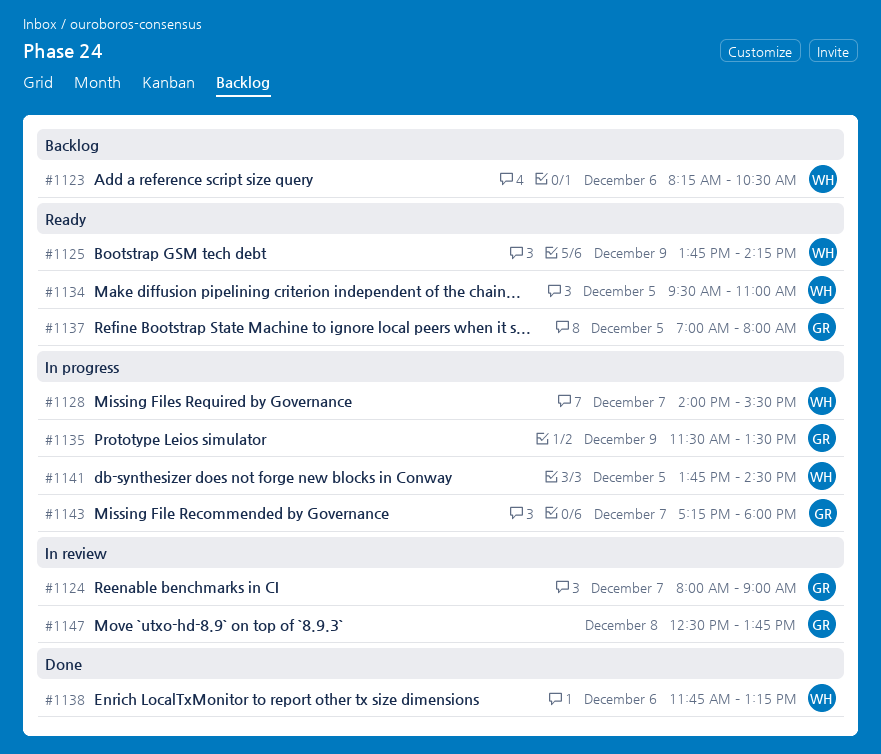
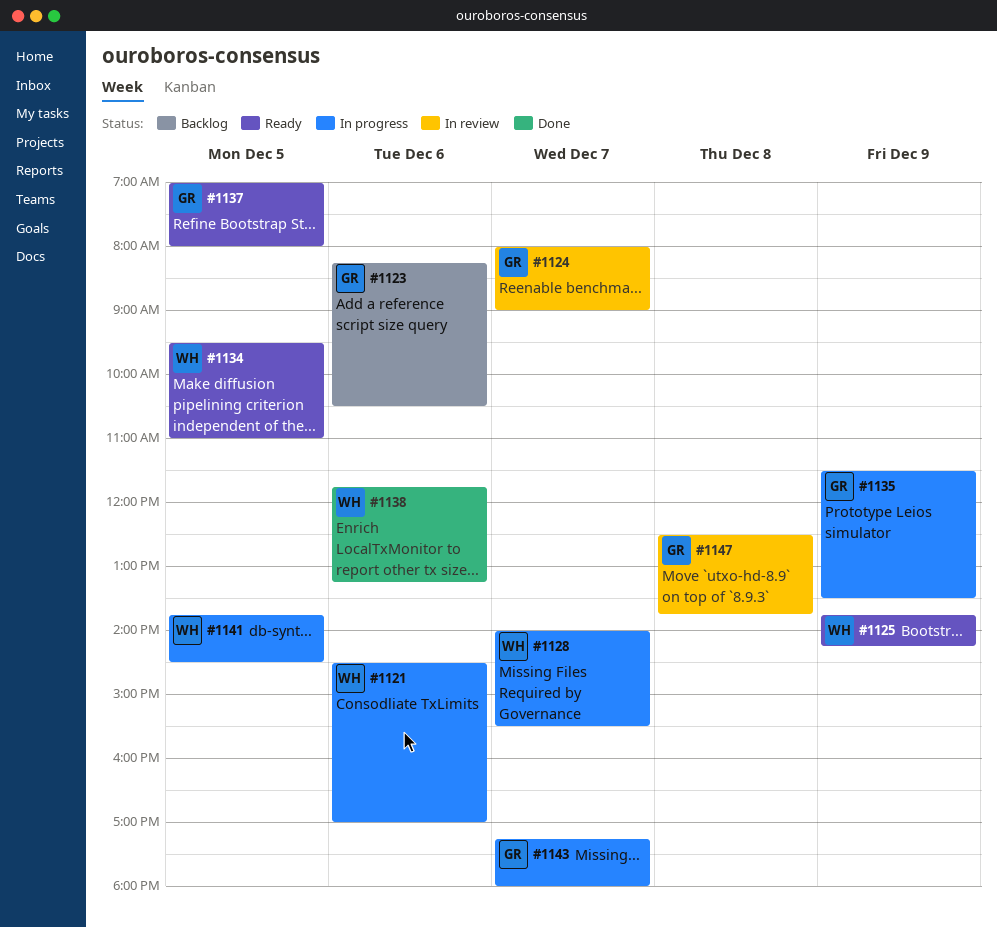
#1121: none -> present
#1123, owner: WH -> GR

